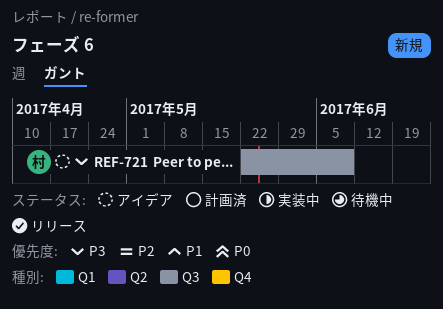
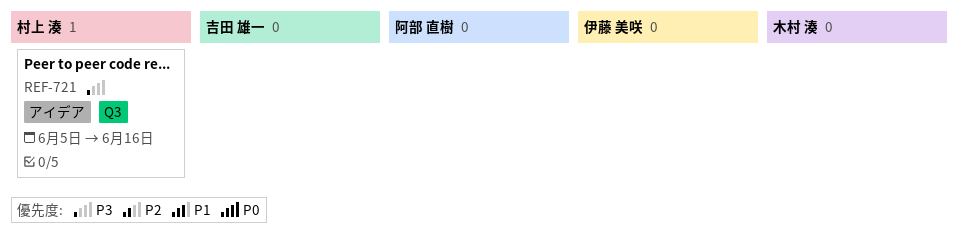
REF-721, start: May 22 -> Jun 5
REF-721, due: Jun 9 -> Jun 16

